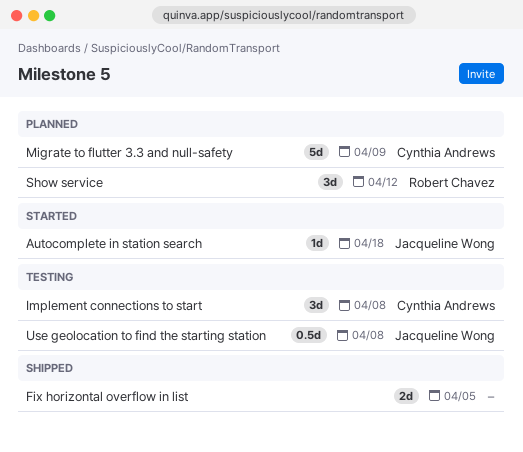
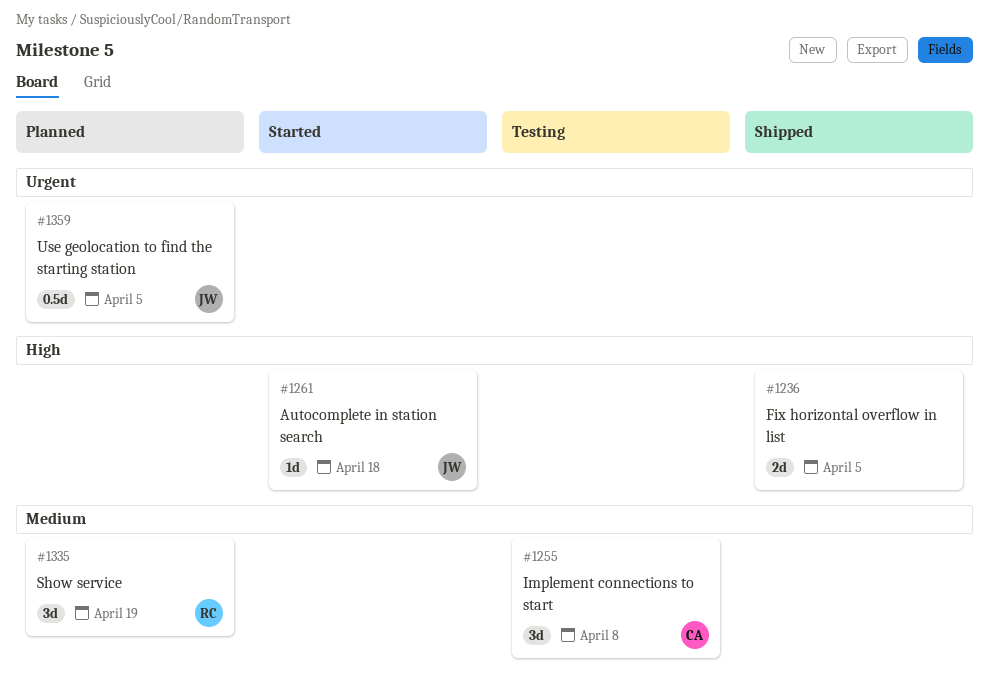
Migrate to flutter 3.3 and null-safety: present -> none
Show service, due: Apr 12 -> Apr 19
Use geolocation to find the starting station, status: Testing -> Planned
Use geolocation to find the starting station, due: Apr 8 -> Apr 5

